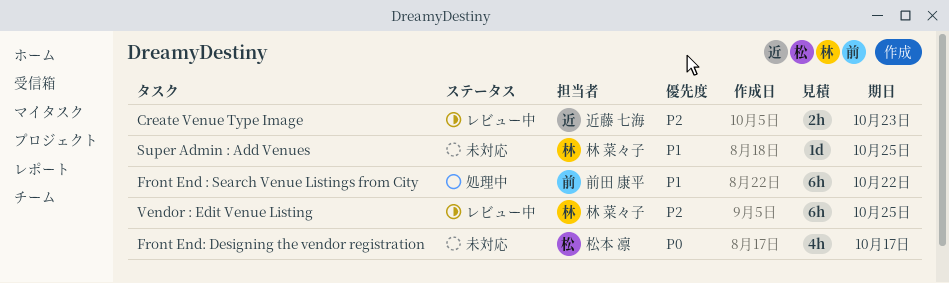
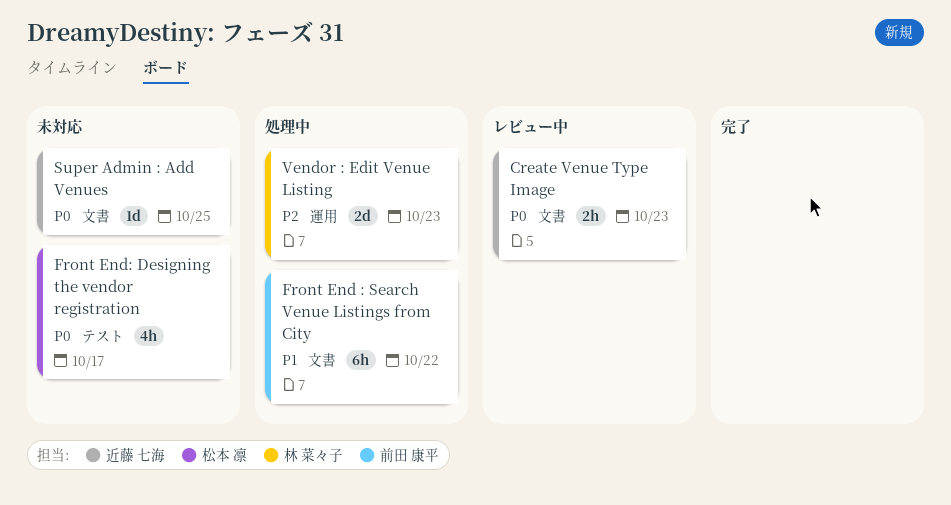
Create Venue Type Image, priority: P2 -> P0
Super Admin : Add Venues, owner: 林 菜々子 -> 近藤 七海
Super Admin : Add Venues, priority: P1 -> P0
Vendor : Edit Venue Listing, status: レビュー中 -> 処理中
Vendor : Edit Venue Listing, estimate: 6h -> 2d
Vendor : Edit Venue Listing, due: Oct 25 -> Oct 23

